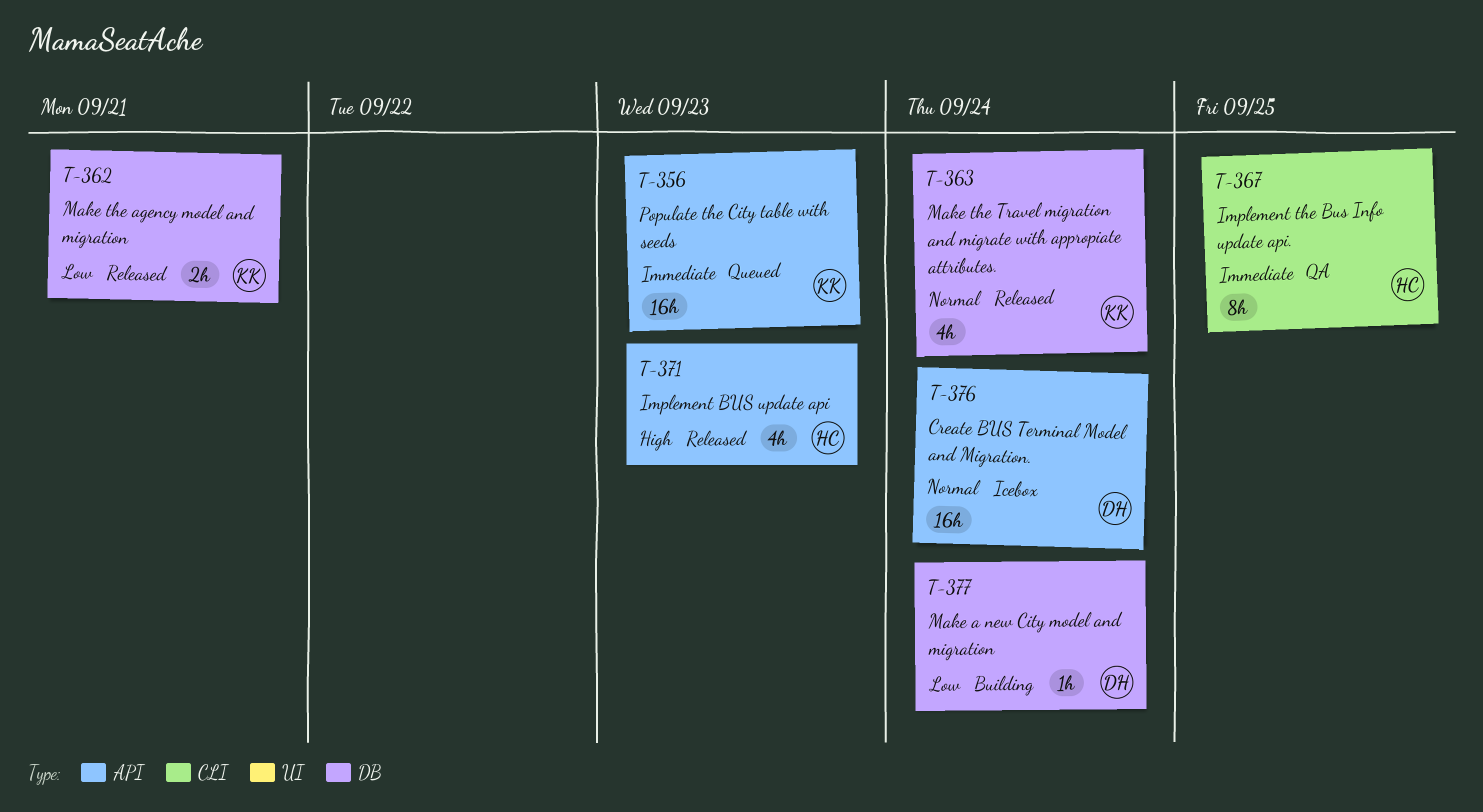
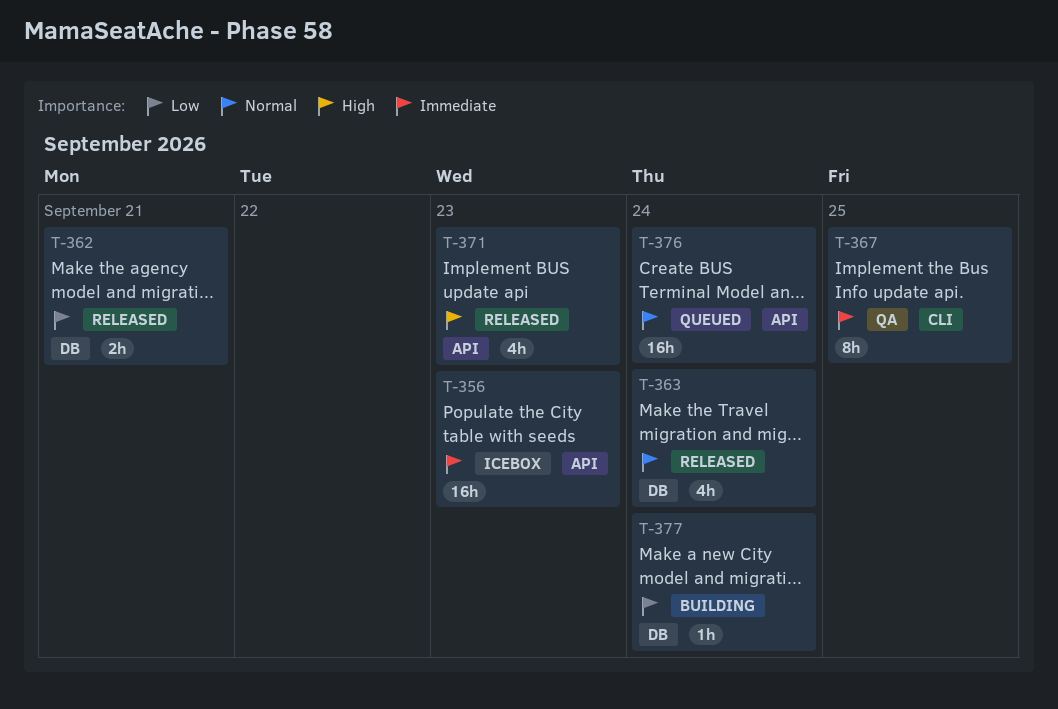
T-356, status: Queued -> Icebox
T-376, status: Icebox -> Queued

